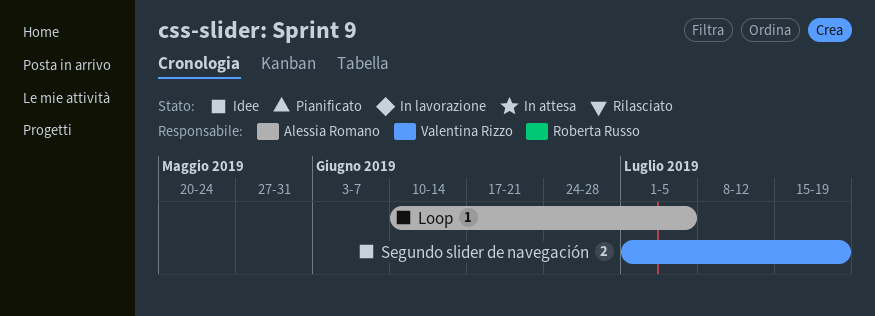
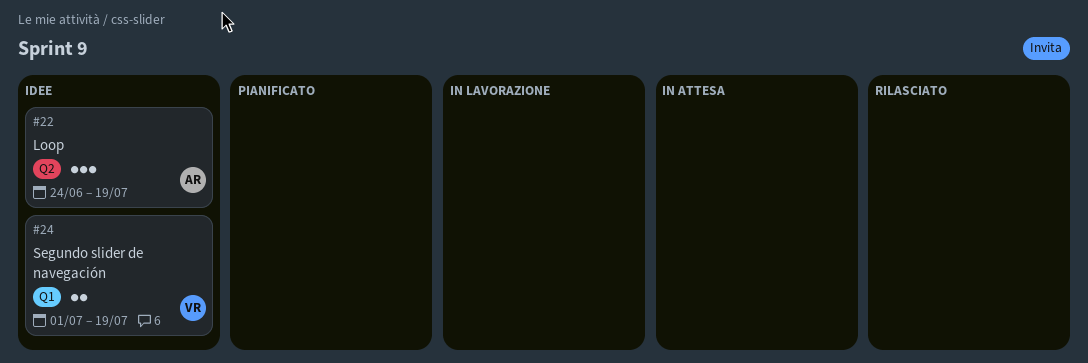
Loop, estimate: 1 -> 3
Loop, start: Jun 10 -> Jun 24
Loop, due: Jul 5 -> Jul 19

